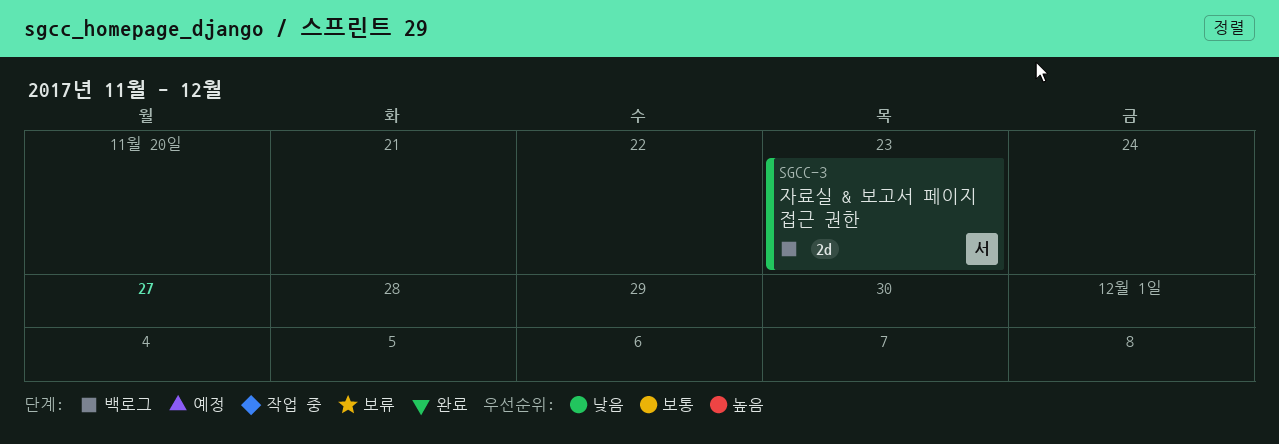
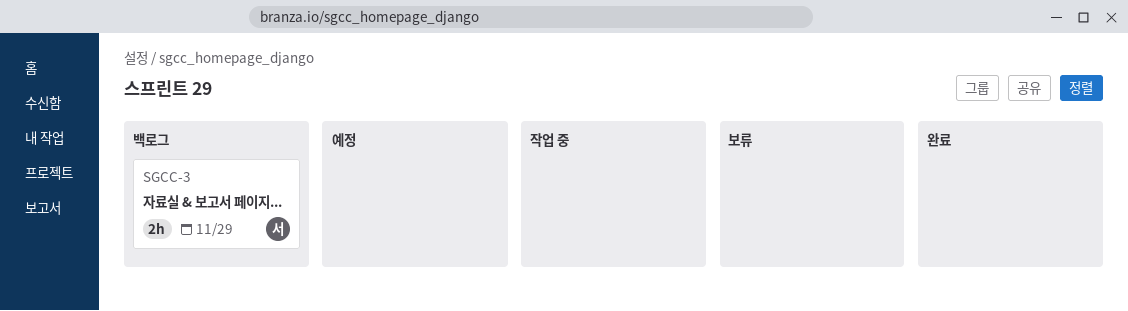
SGCC-3, estimate: 2d -> 2h
SGCC-3, due: Nov 23 -> Nov 29

